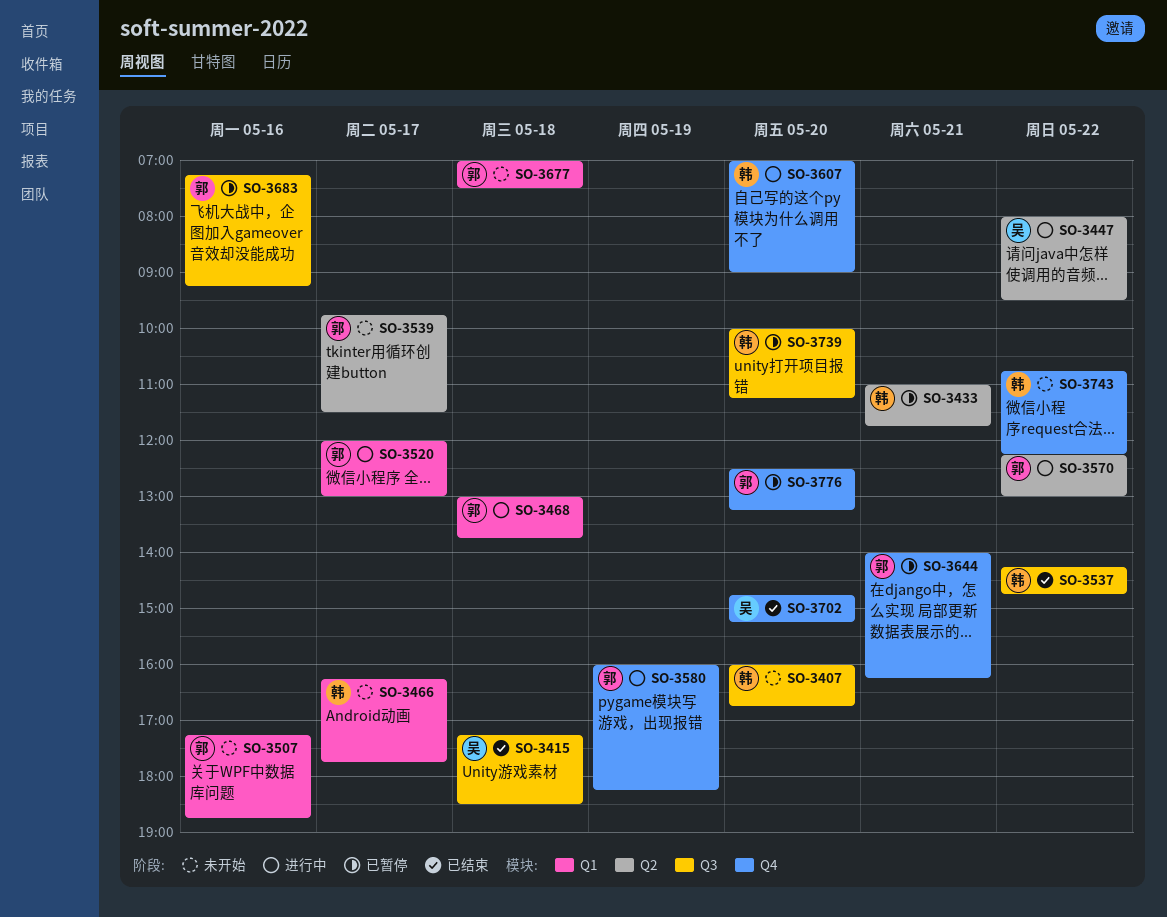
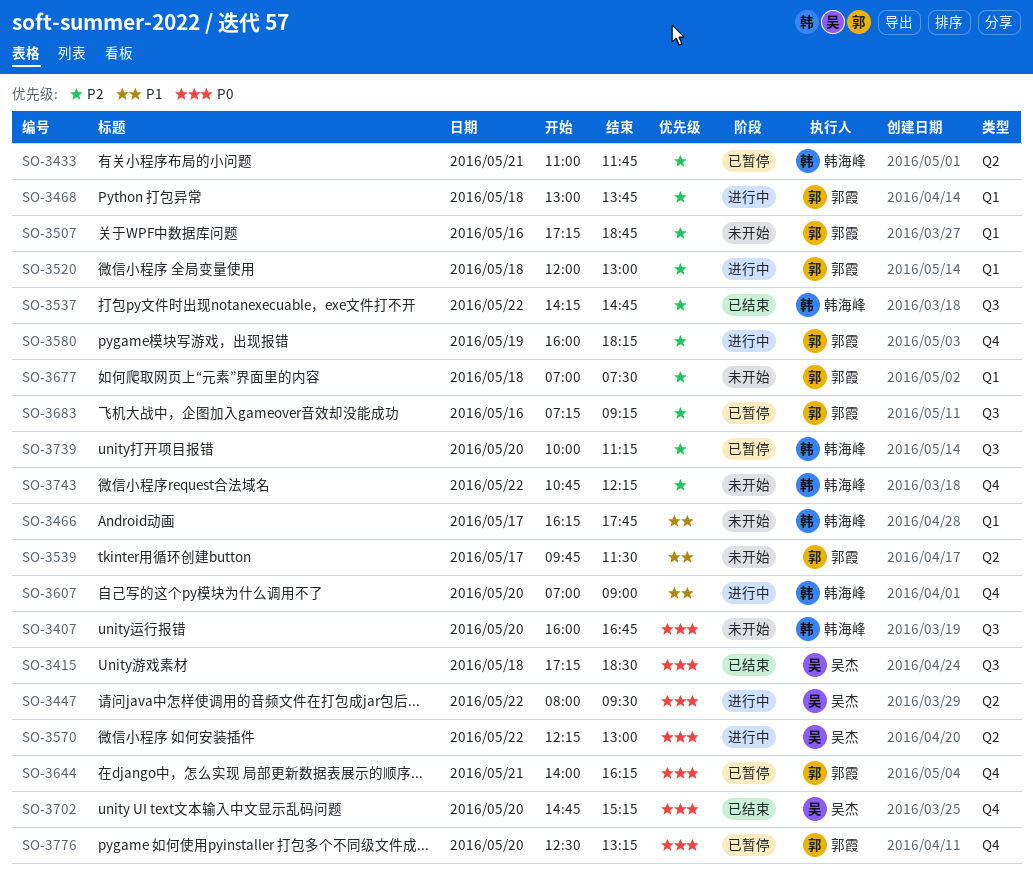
SO-3520, day: May 17 -> May 18
SO-3570, owner: 郭霞 -> 吴杰

